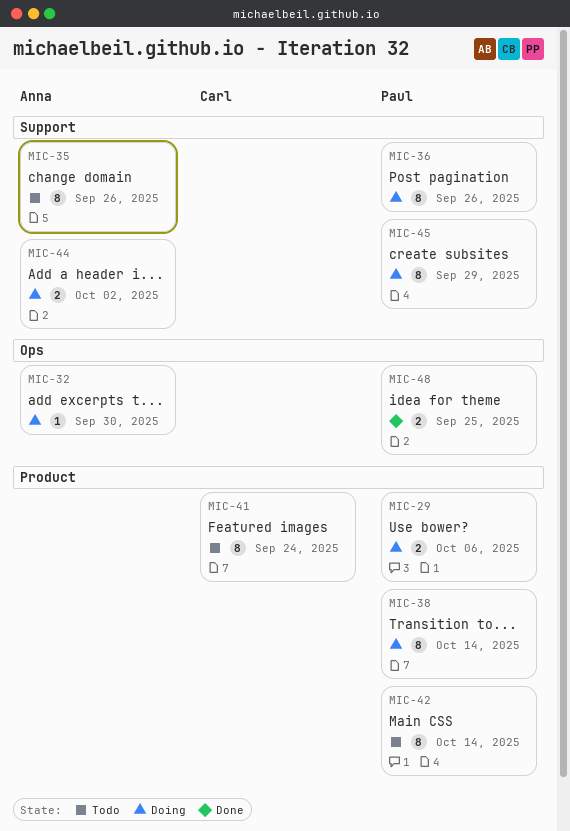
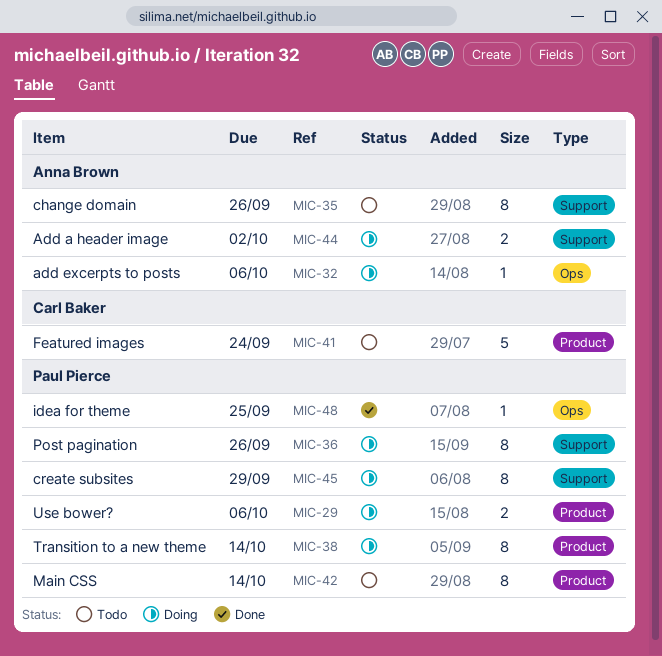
MIC-32, due: Sep 30 -> Oct 6
MIC-41, estimate: 8 -> 5
MIC-48, estimate: 2 -> 1

